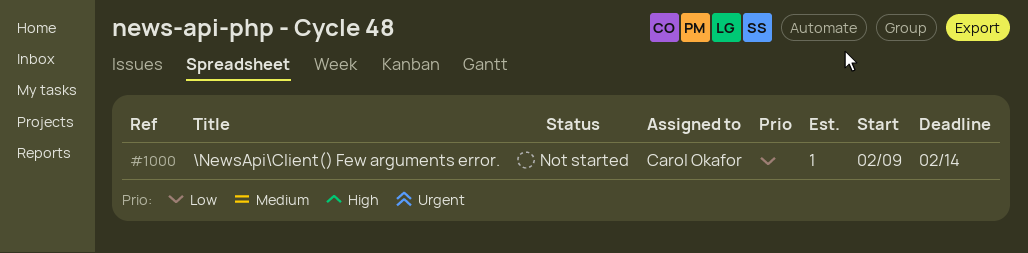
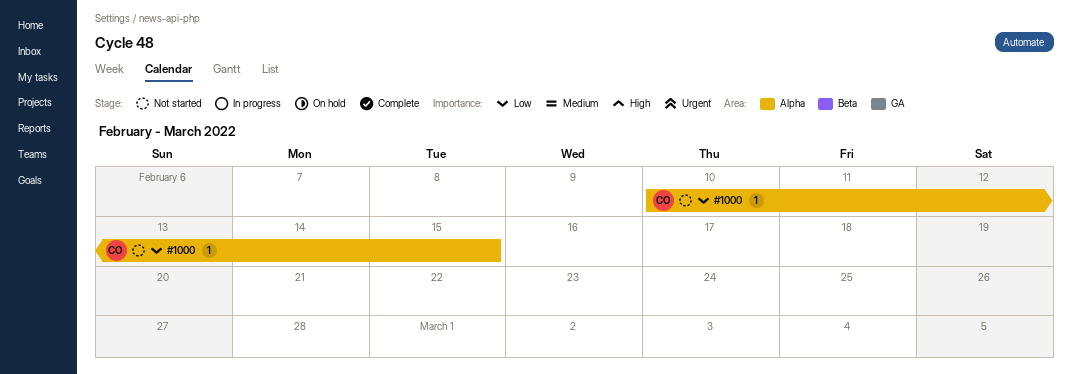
#1000, start: Feb 9 -> Feb 10
#1000, due: Feb 14 -> Feb 15

